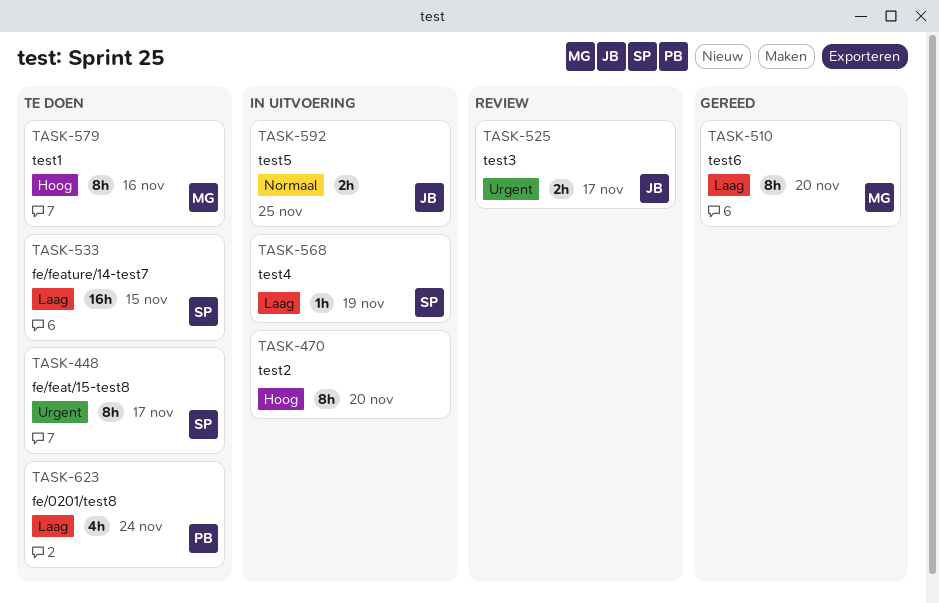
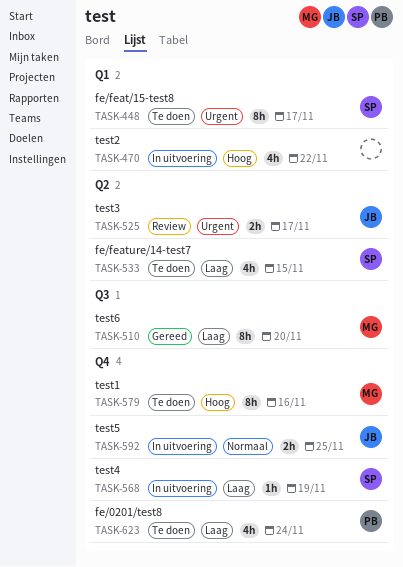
TASK-470, estimate: 8h -> 4h
TASK-470, due: Nov 20 -> Nov 22
TASK-533, estimate: 16h -> 4h

